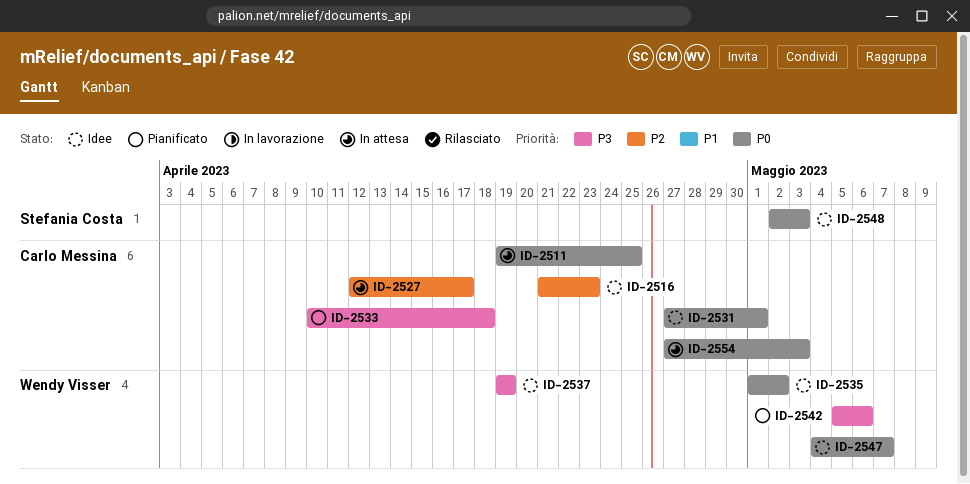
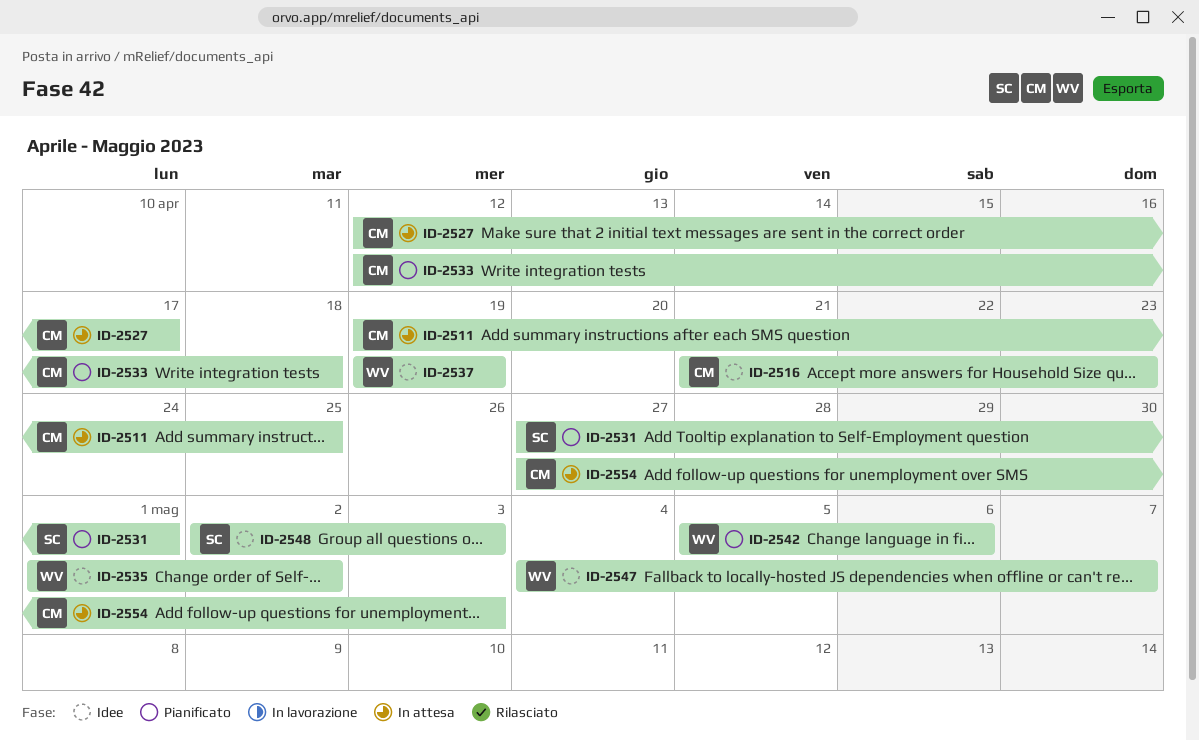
ID-2531, status: Idee -> Pianificato
ID-2531, owner: Carlo Messina -> Stefania Costa
ID-2533, start: Apr 10 -> Apr 12

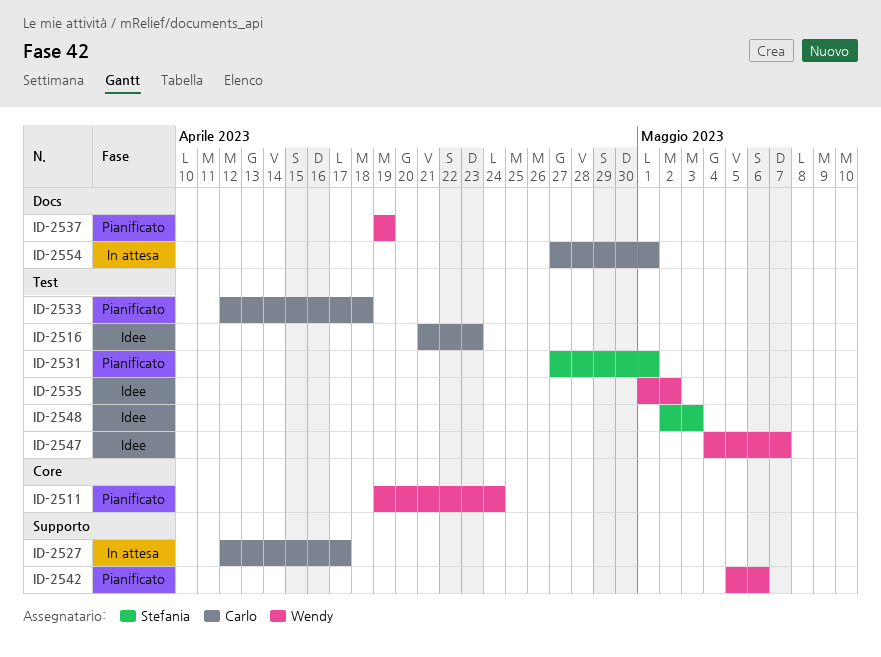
ID-2511, status: In attesa -> Pianificato
ID-2511, owner: Carlo -> Wendy
ID-2511, due: Apr 25 -> Apr 24
ID-2537, status: Idee -> Pianificato
ID-2554, due: May 3 -> May 1

